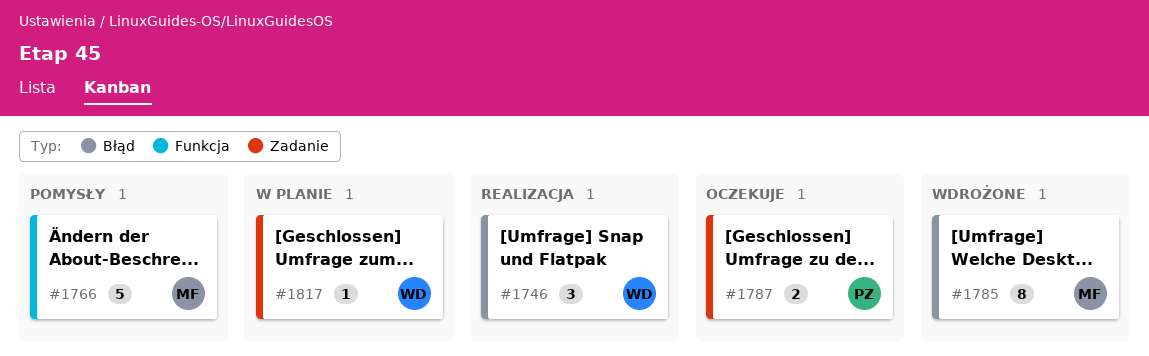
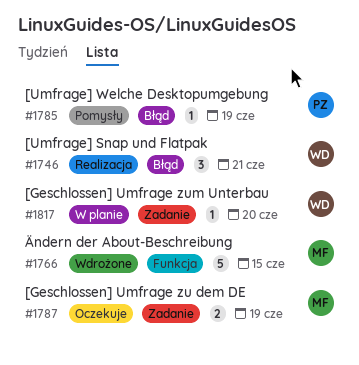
#1766, status: Pomysły -> Wdrożone
#1785, status: Wdrożone -> Pomysły
#1785, owner: MF -> PZ
#1785, estimate: 8 -> 1
#1787, owner: PZ -> MF

